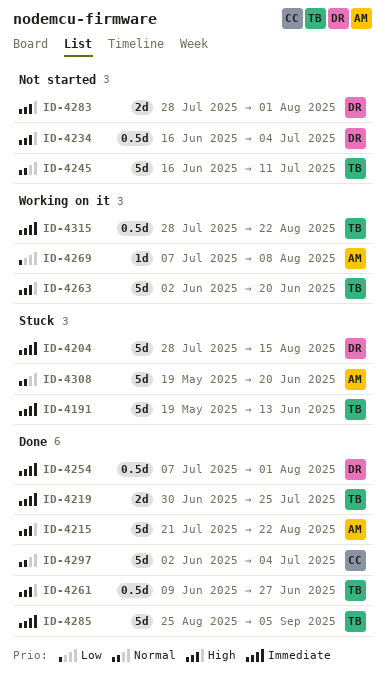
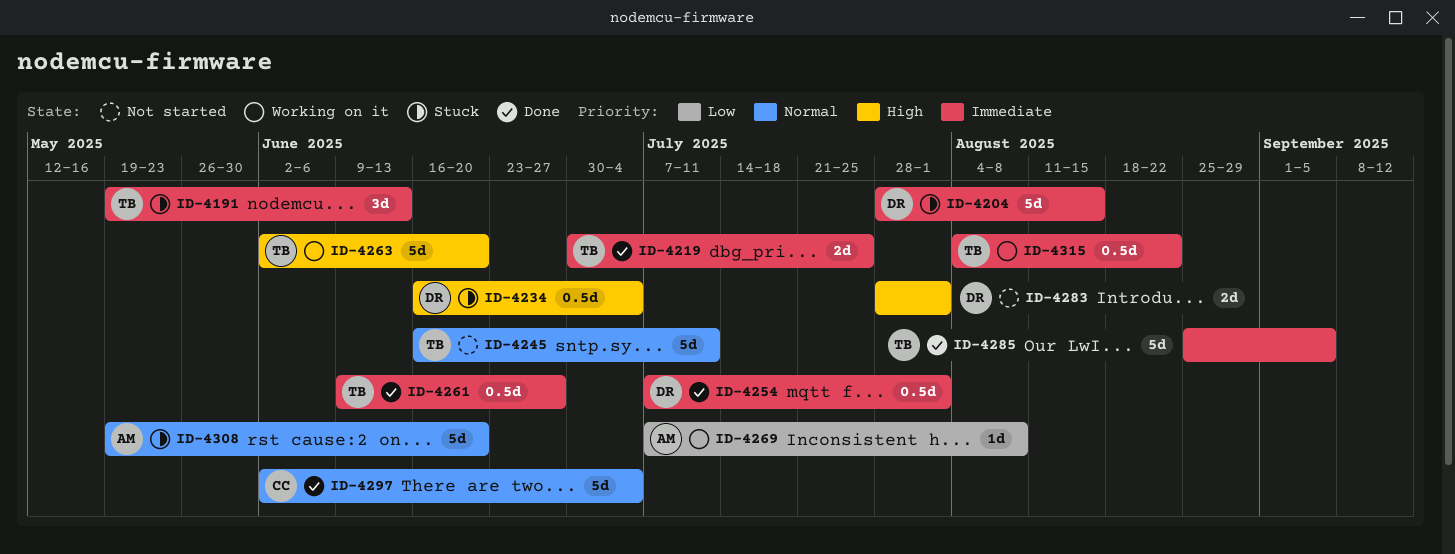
ID-4191, estimate: 5d -> 3d
ID-4215: present -> none
ID-4234, status: Not started -> Stuck
ID-4261, priority: High -> Immediate
ID-4315, start: Jul 28 -> Aug 4

